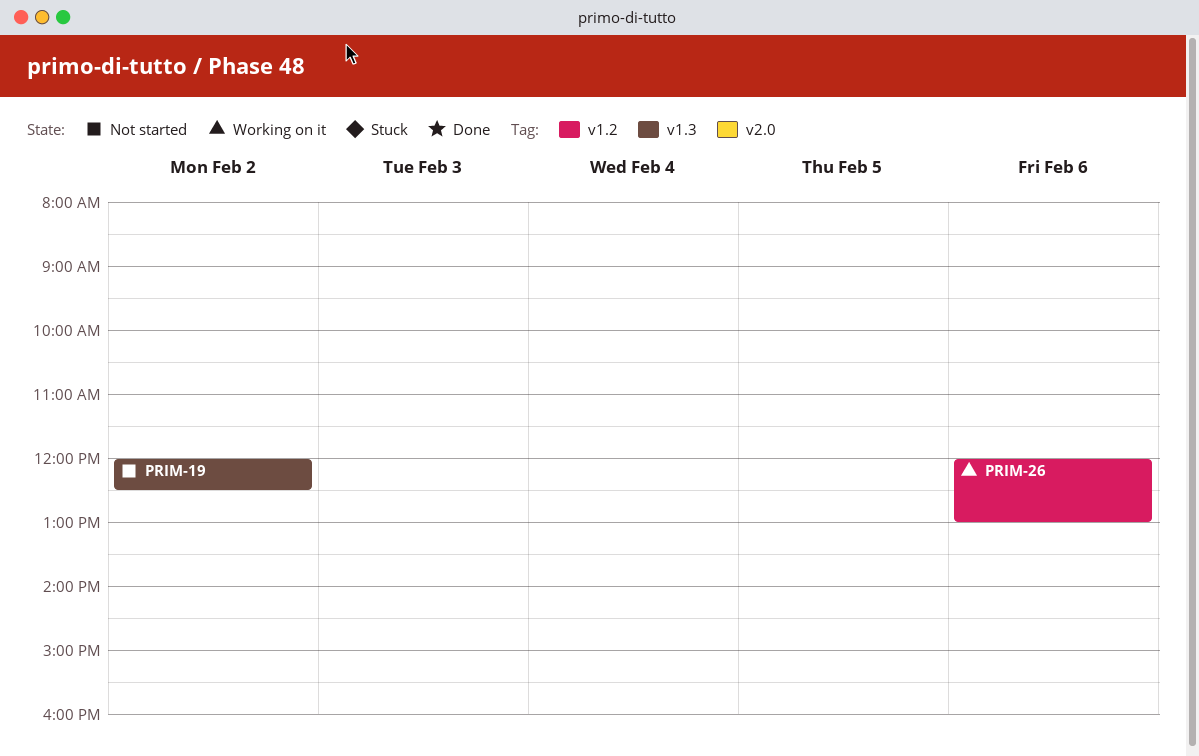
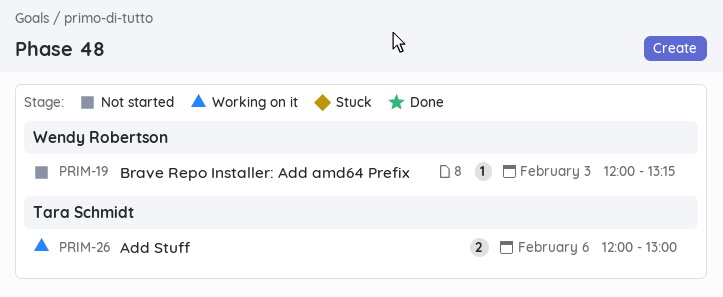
PRIM-19, day: Feb 2 -> Feb 3
PRIM-19, ends: 12:30 -> 13:15

